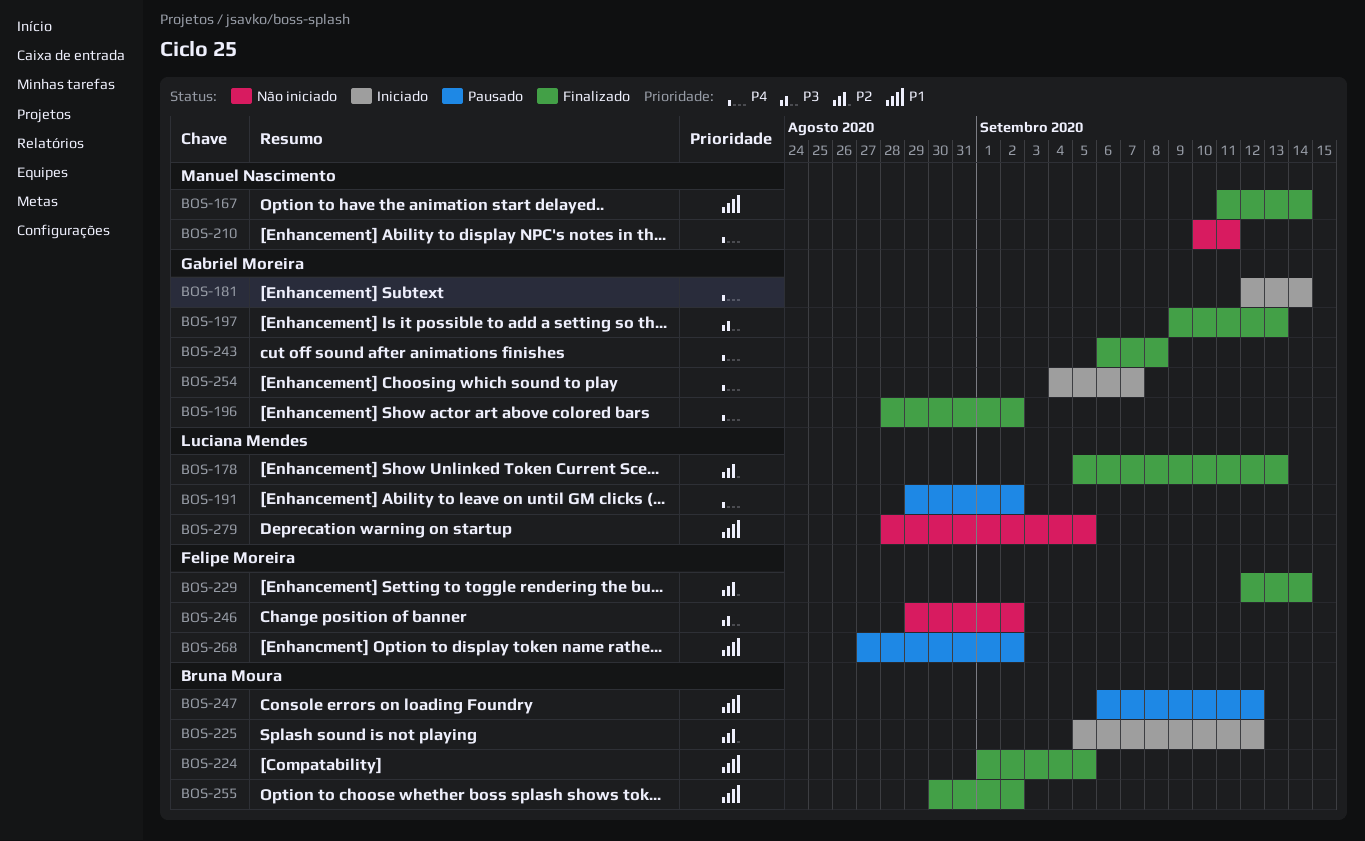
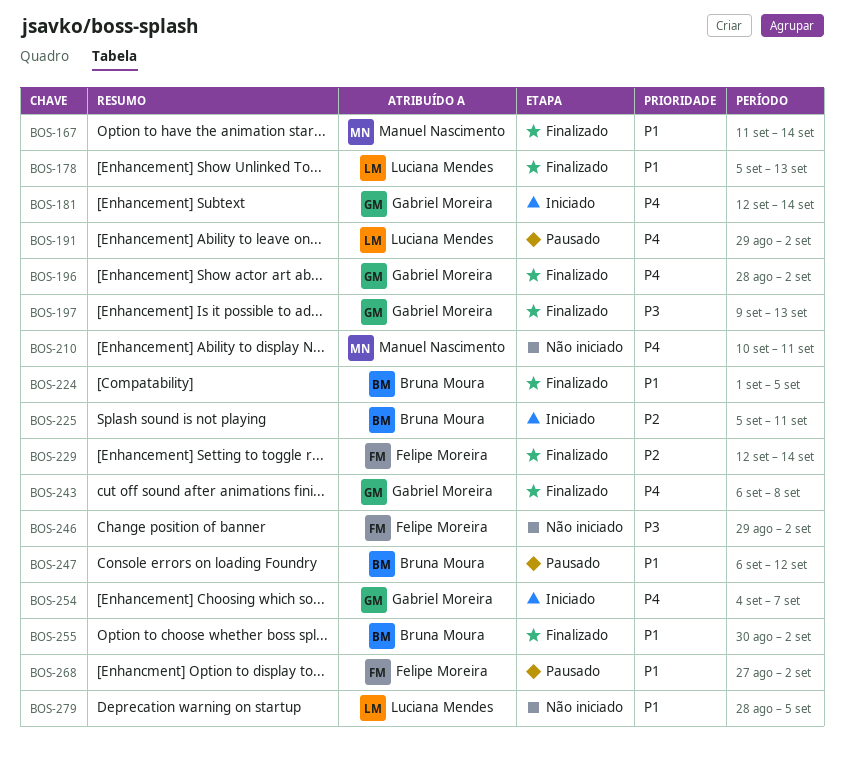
BOS-178, priority: P2 -> P1
BOS-225, due: Sep 12 -> Sep 11

